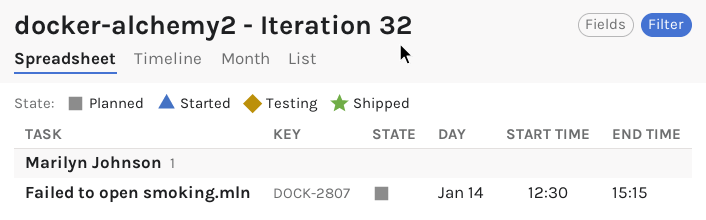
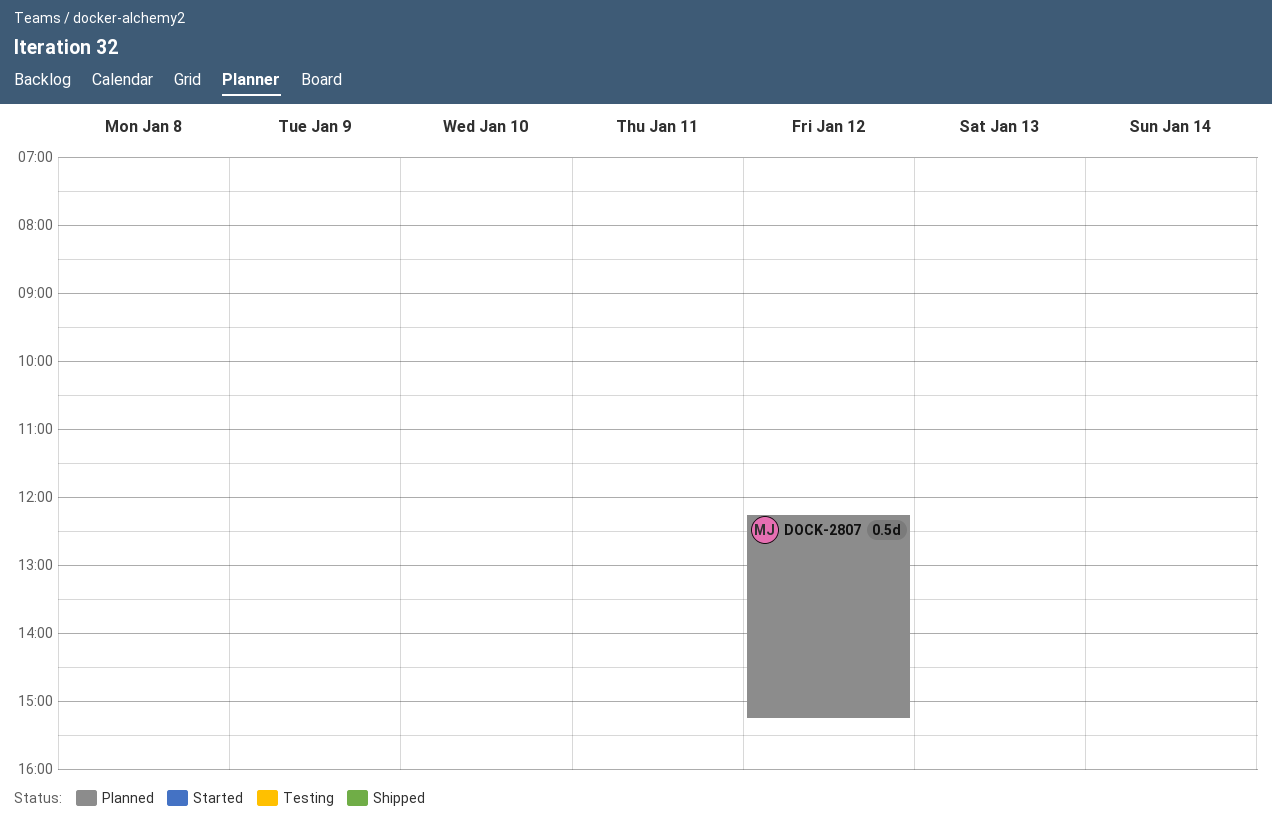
DOCK-2807, day: Jan 14 -> Jan 12
DOCK-2807, begins: 12:30 -> 12:15

